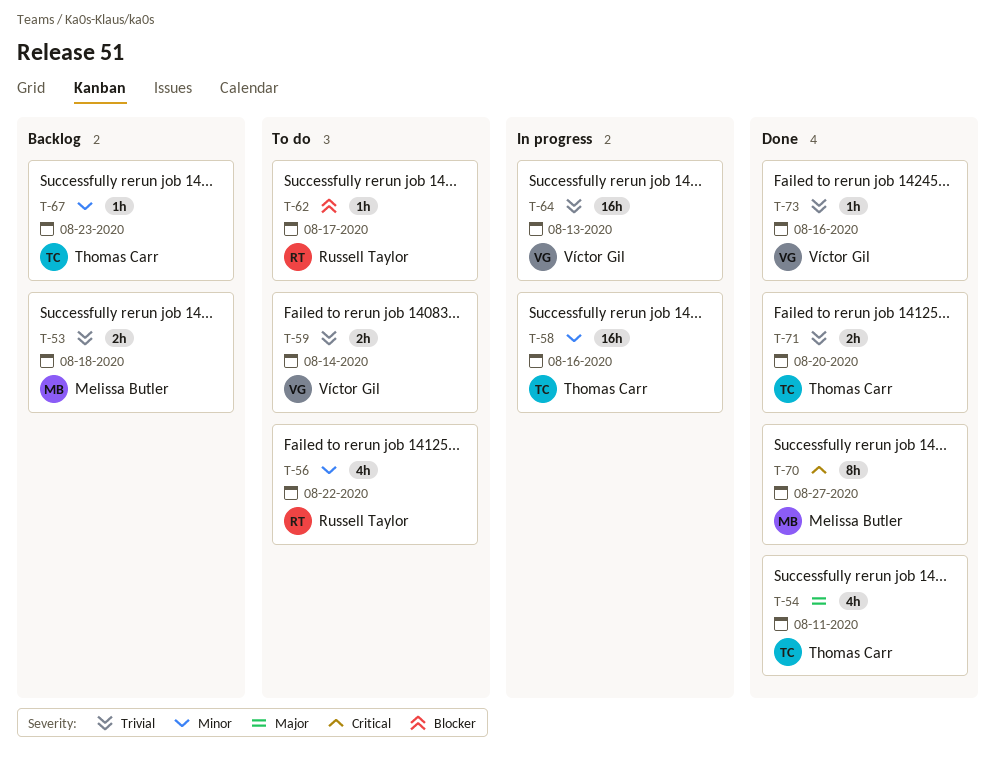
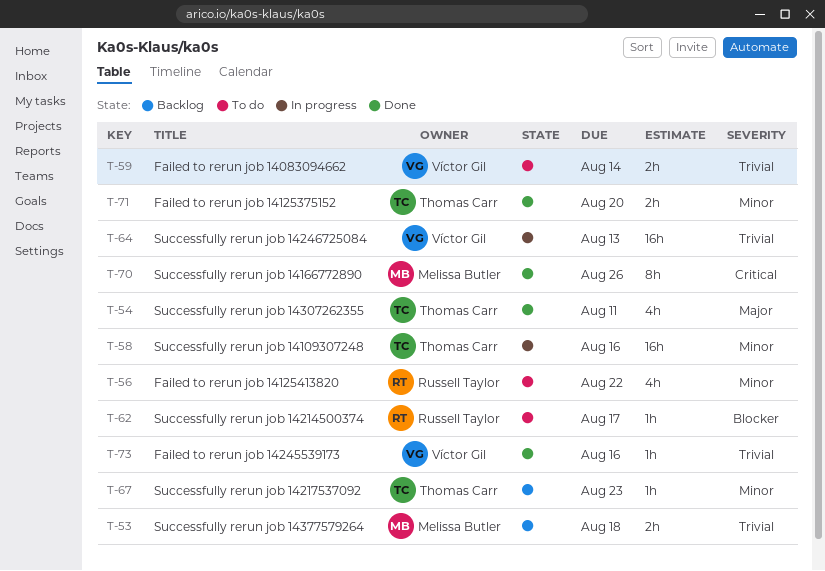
T-70, due: Aug 27 -> Aug 26
T-71, priority: Trivial -> Minor

